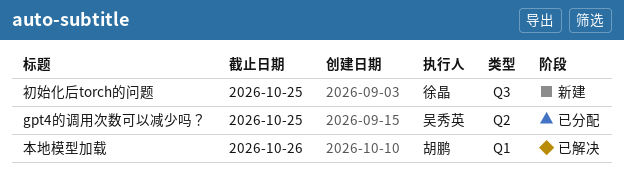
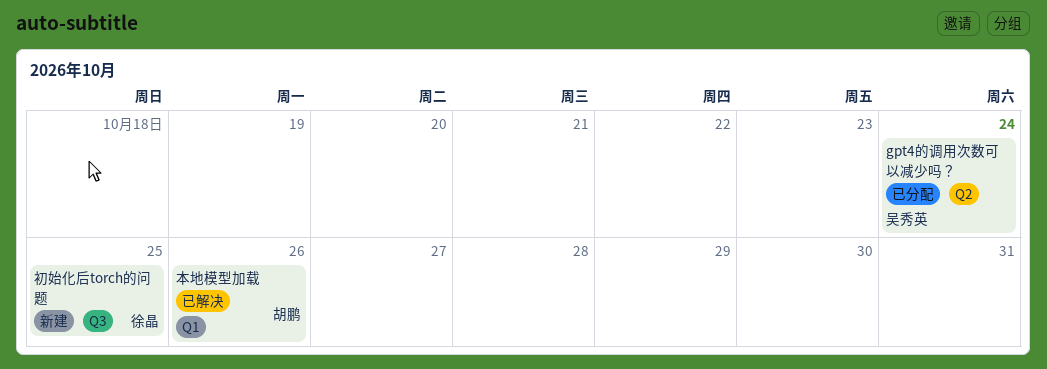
gpt4的调用次数可以减少吗？, due: Oct 25 -> Oct 24

